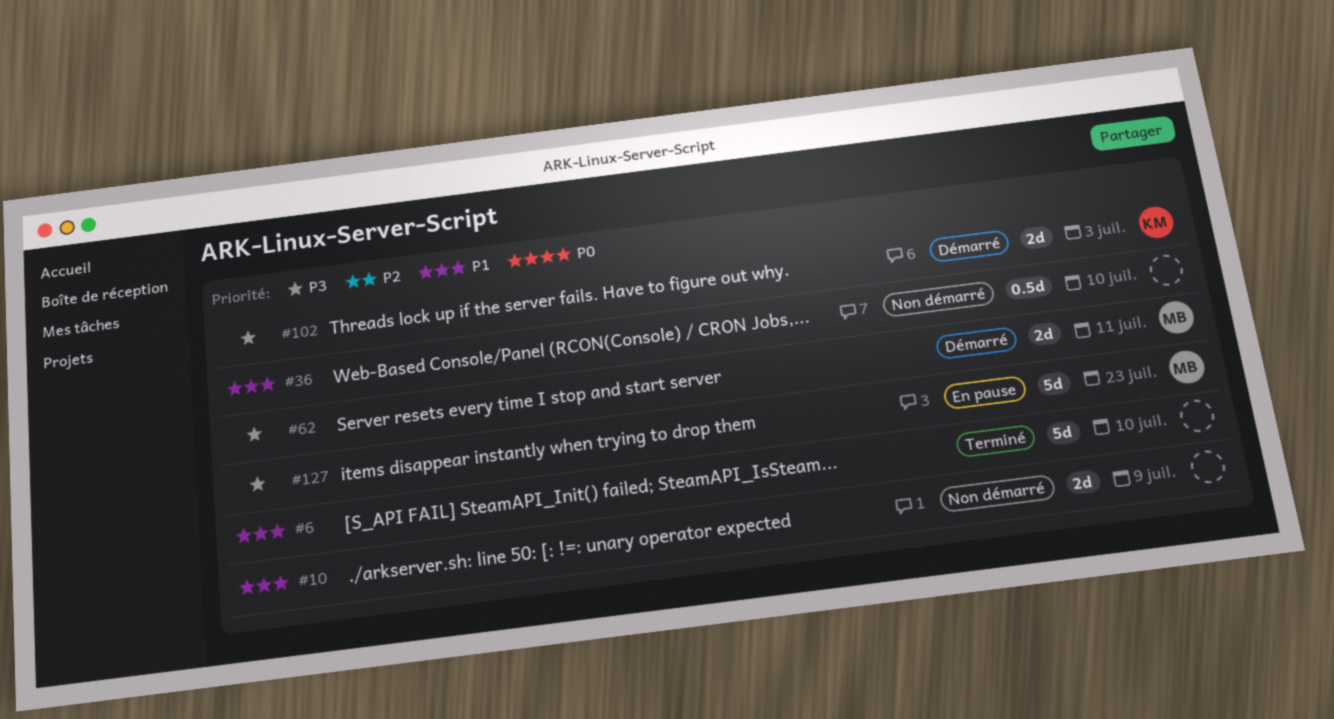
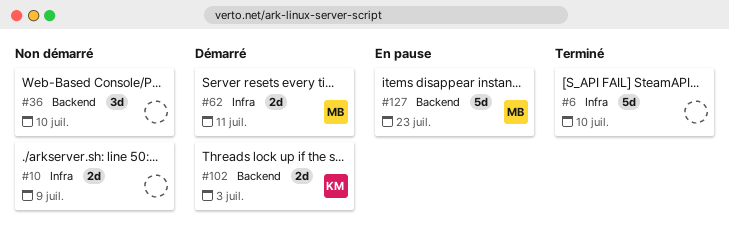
#36, estimate: 0.5d -> 3d

